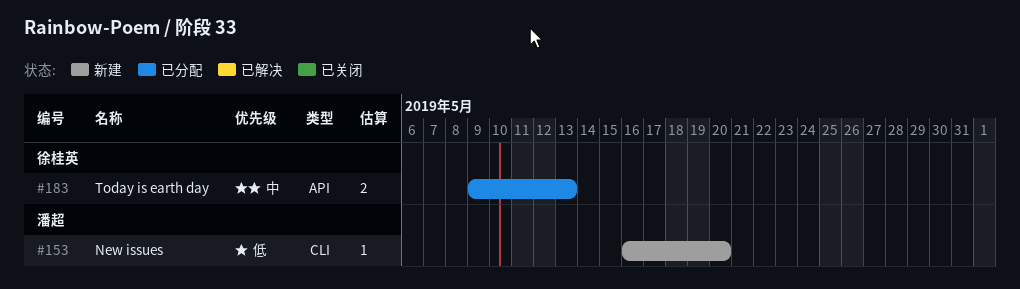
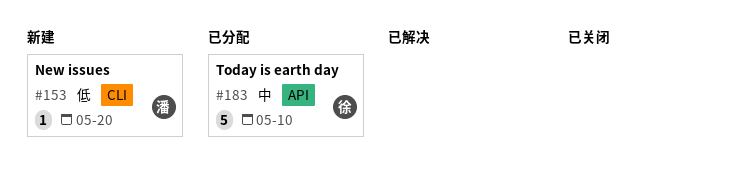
#183, estimate: 2 -> 5
#183, due: May 13 -> May 10

